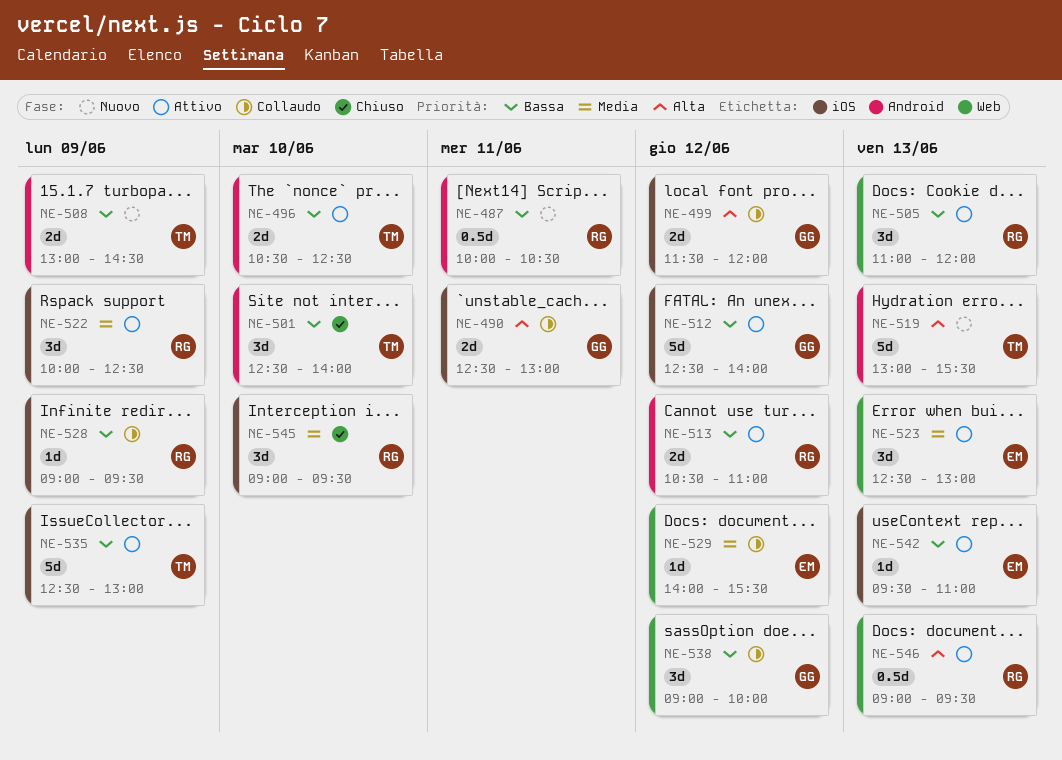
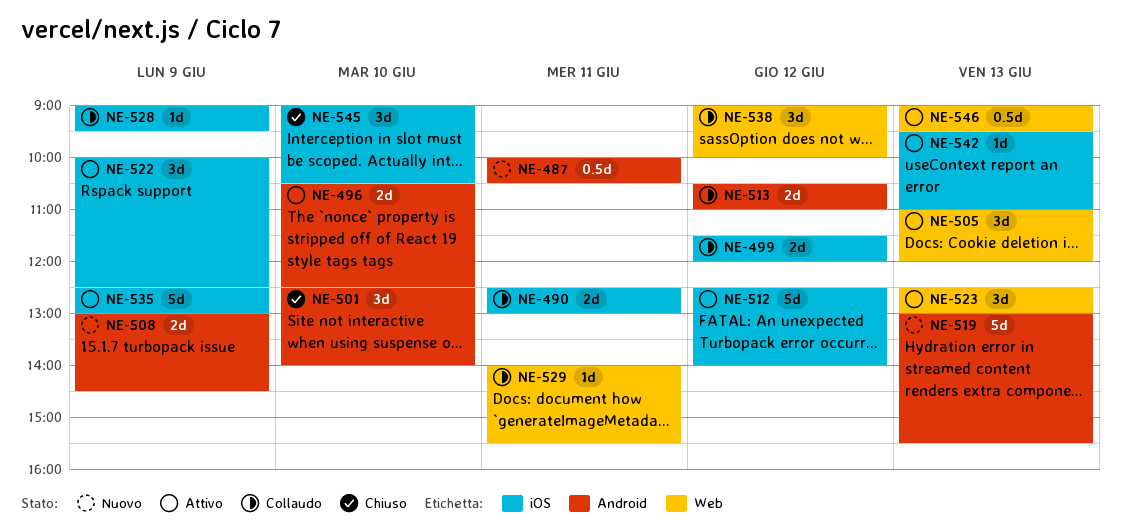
NE-513, status: Attivo -> Collaudo
NE-529, day: Jun 12 -> Jun 11
NE-545, ends: 09:30 -> 10:30

